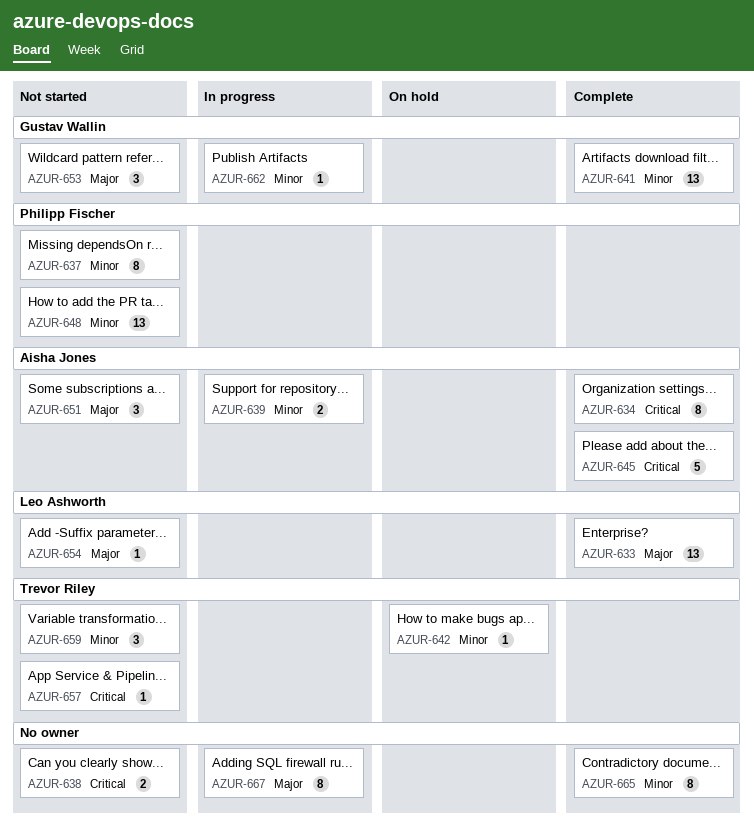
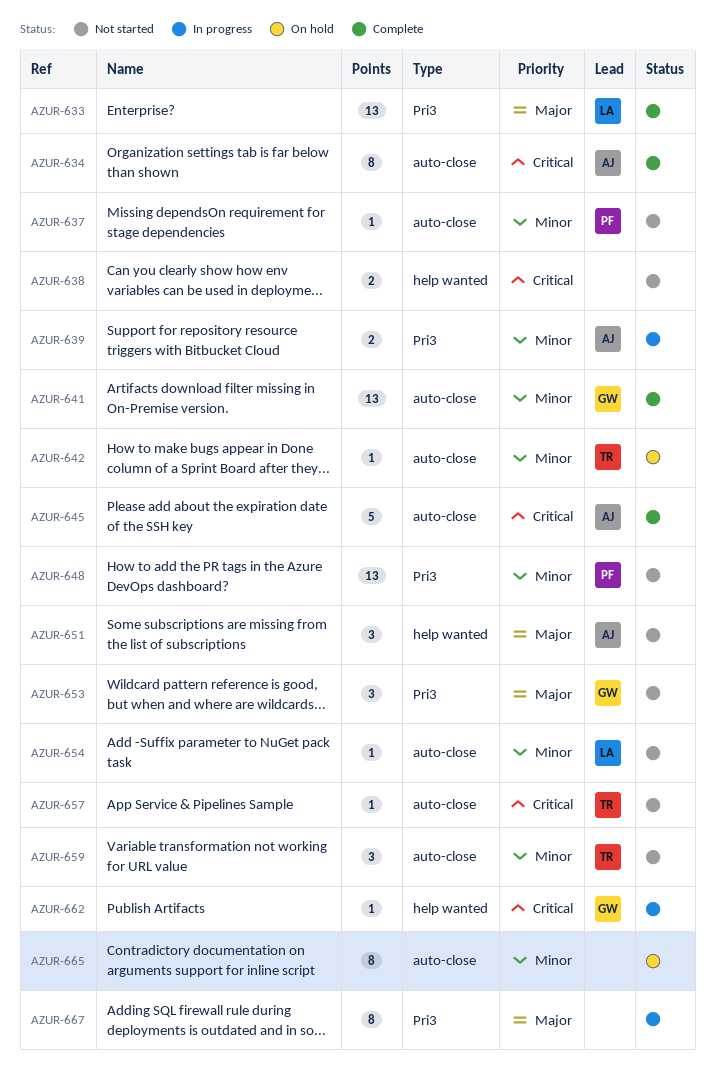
AZUR-637, estimate: 8 -> 1
AZUR-654, priority: Major -> Minor
AZUR-662, priority: Minor -> Critical
AZUR-665, status: Complete -> On hold

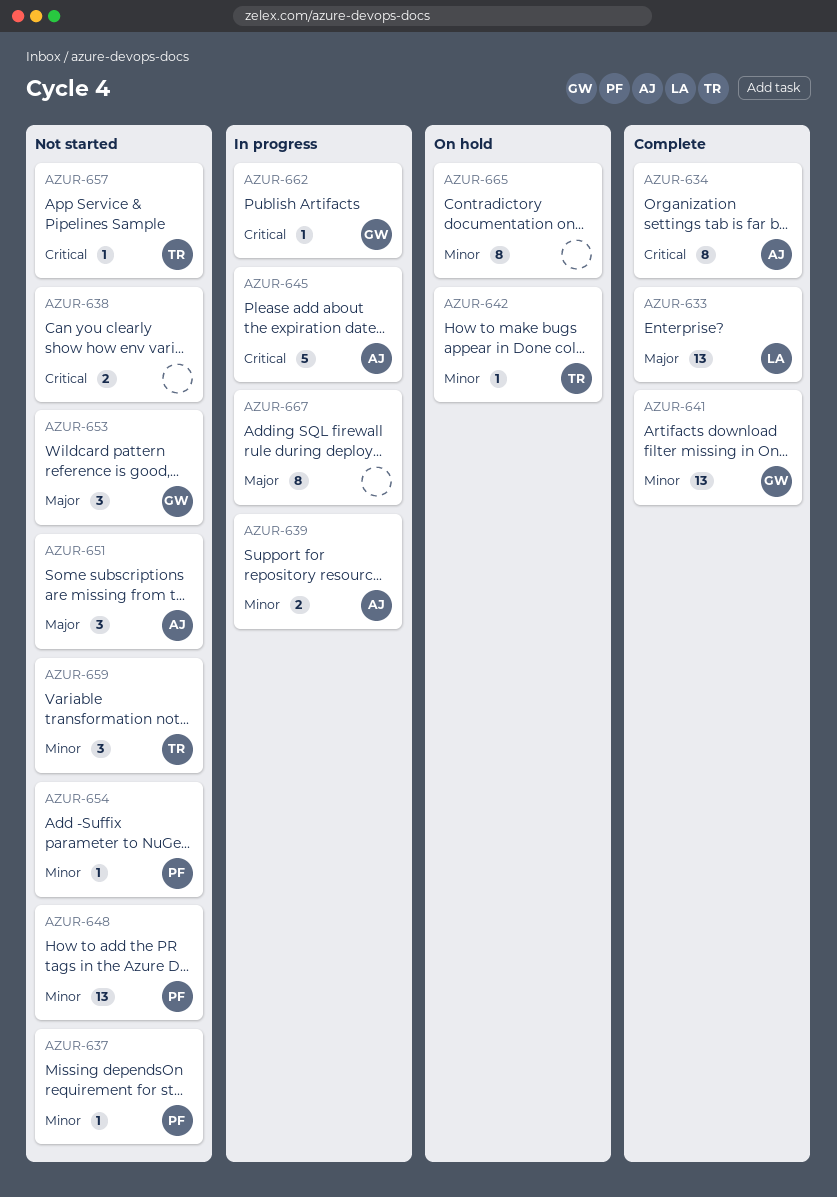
AZUR-645, status: Complete -> In progress
AZUR-654, owner: LA -> PF

